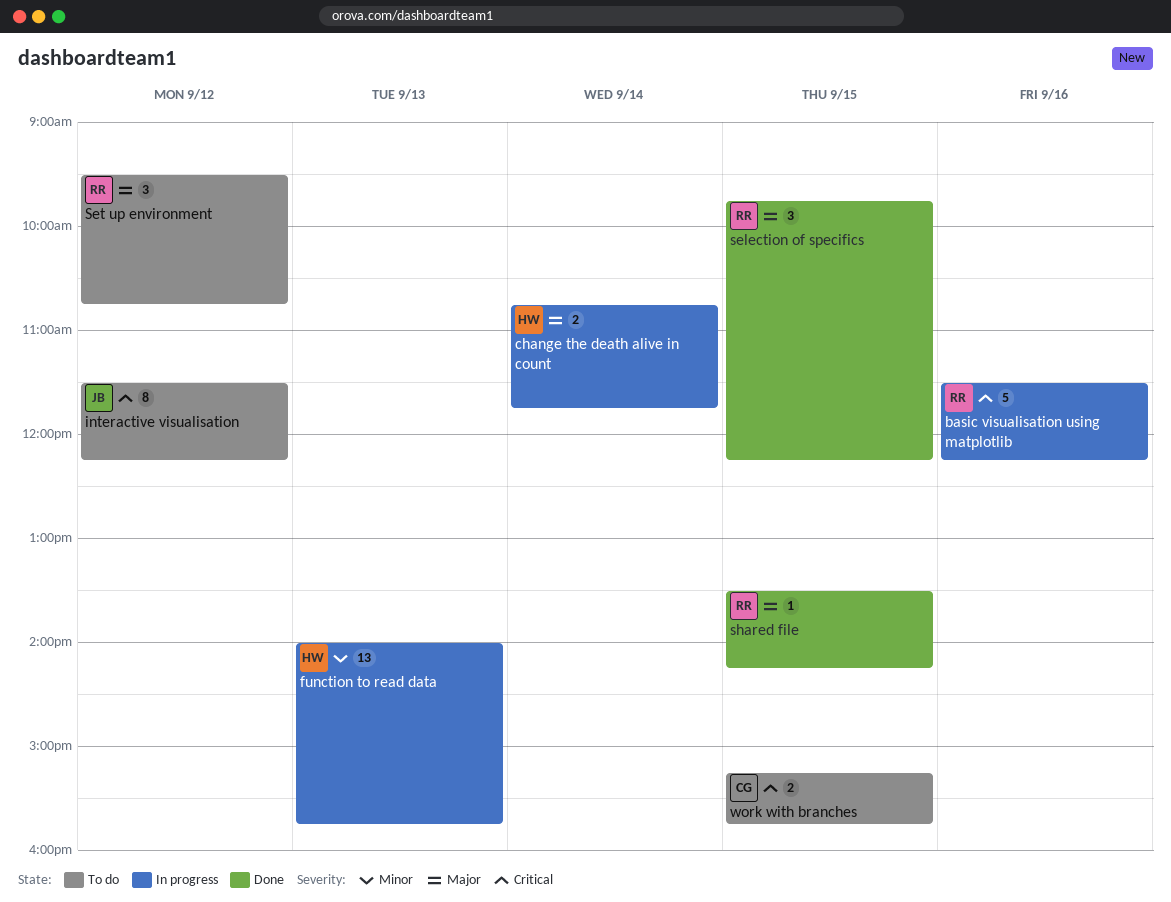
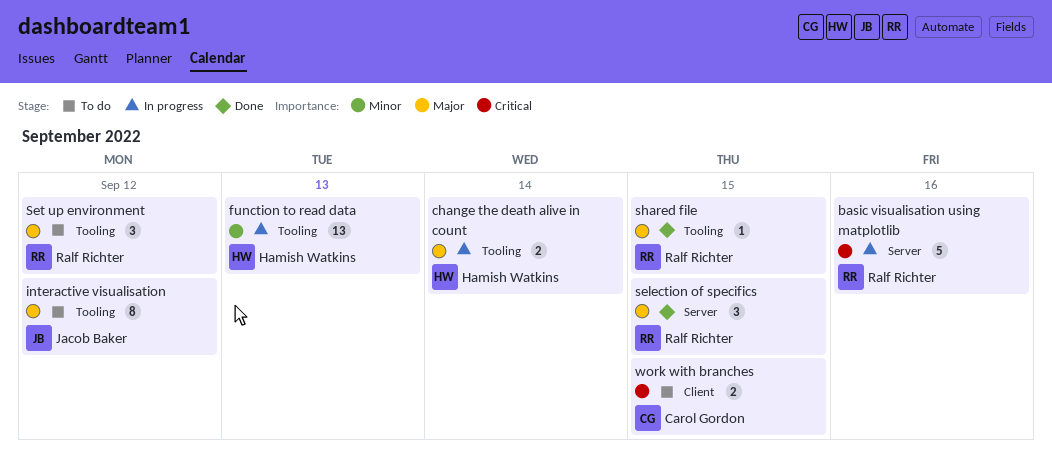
interactive visualisation, priority: Critical -> Major

